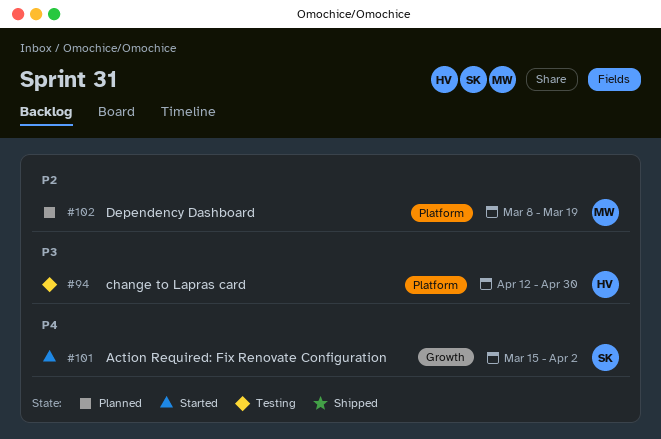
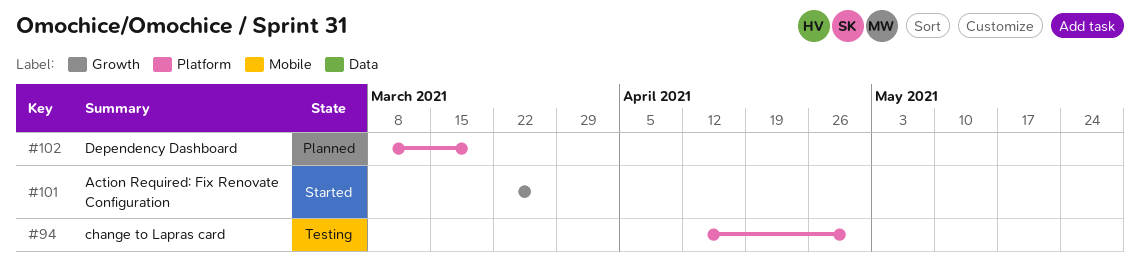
#101, start: Mar 15 -> Mar 22
#101, due: Apr 2 -> Mar 26

